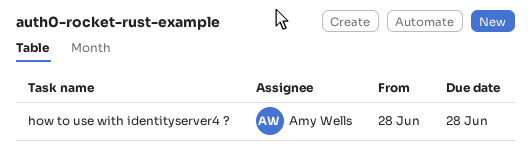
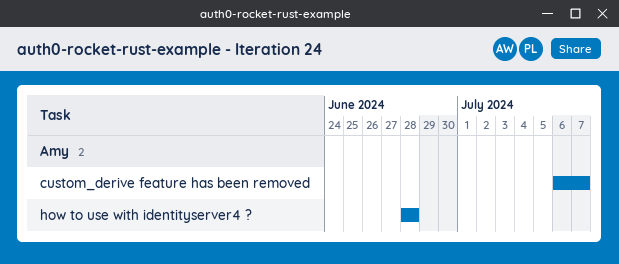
custom_derive feature has been removed: none -> present

